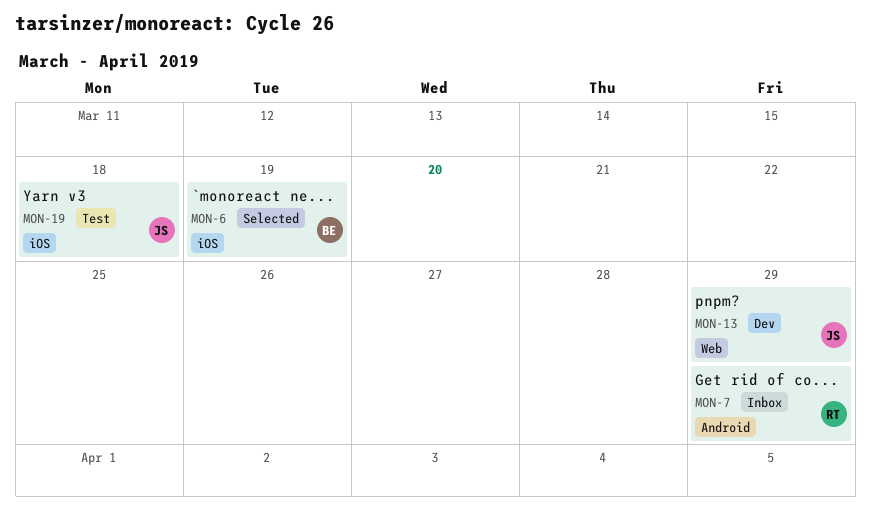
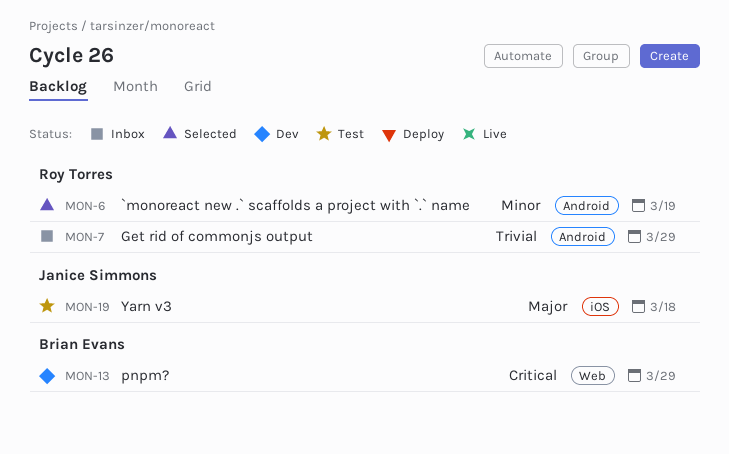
MON-6, owner: Brian Evans -> Roy Torres
MON-6, label: iOS -> Android
MON-13, owner: Janice Simmons -> Brian Evans

